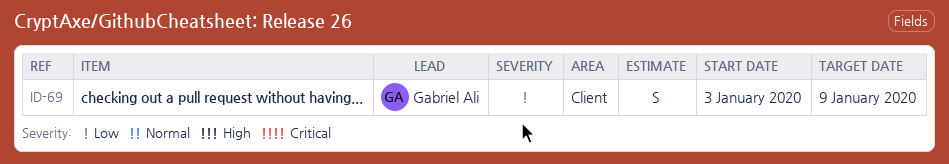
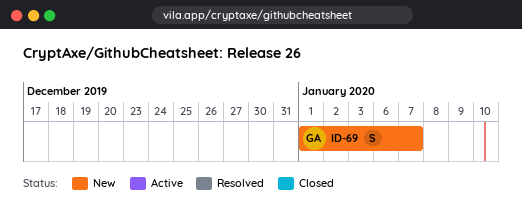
ID-69, start: Jan 3 -> Jan 1
ID-69, due: Jan 9 -> Jan 7

